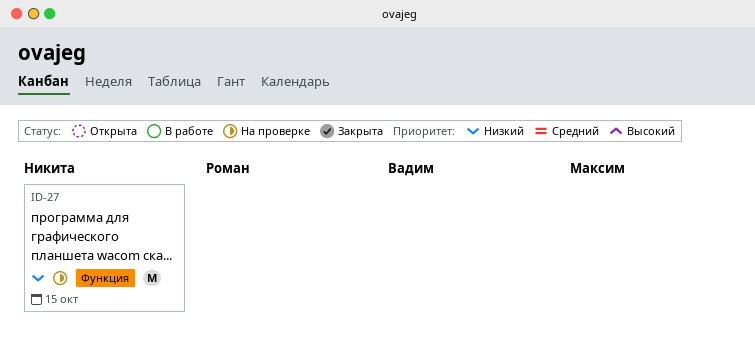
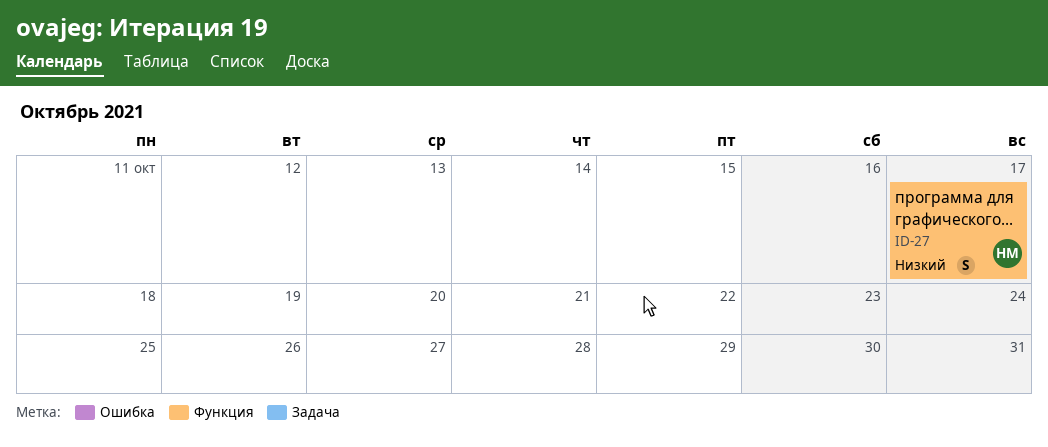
ID-27, estimate: M -> S
ID-27, due: Oct 15 -> Oct 17

